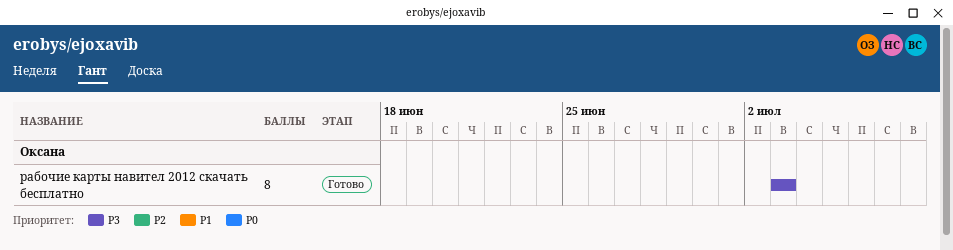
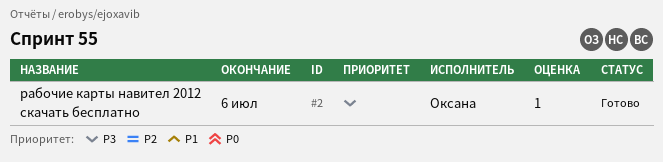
рабочие карты навител 2012 скачать бесплатно, estimate: 8 -> 1
рабочие карты навител 2012 скачать бесплатно, due: Jul 3 -> Jul 6

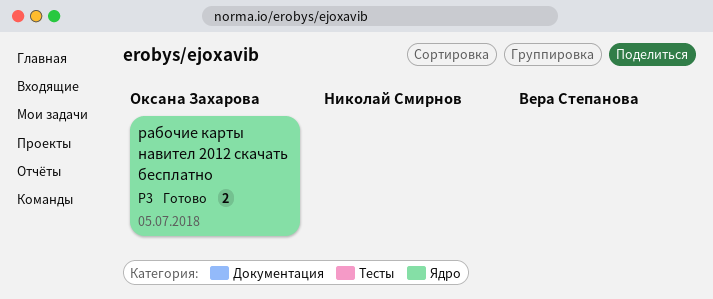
рабочие карты навител 2012 скачать бесплатно, estimate: 1 -> 2
рабочие карты навител 2012 скачать бесплатно, due: Jul 6 -> Jul 5

